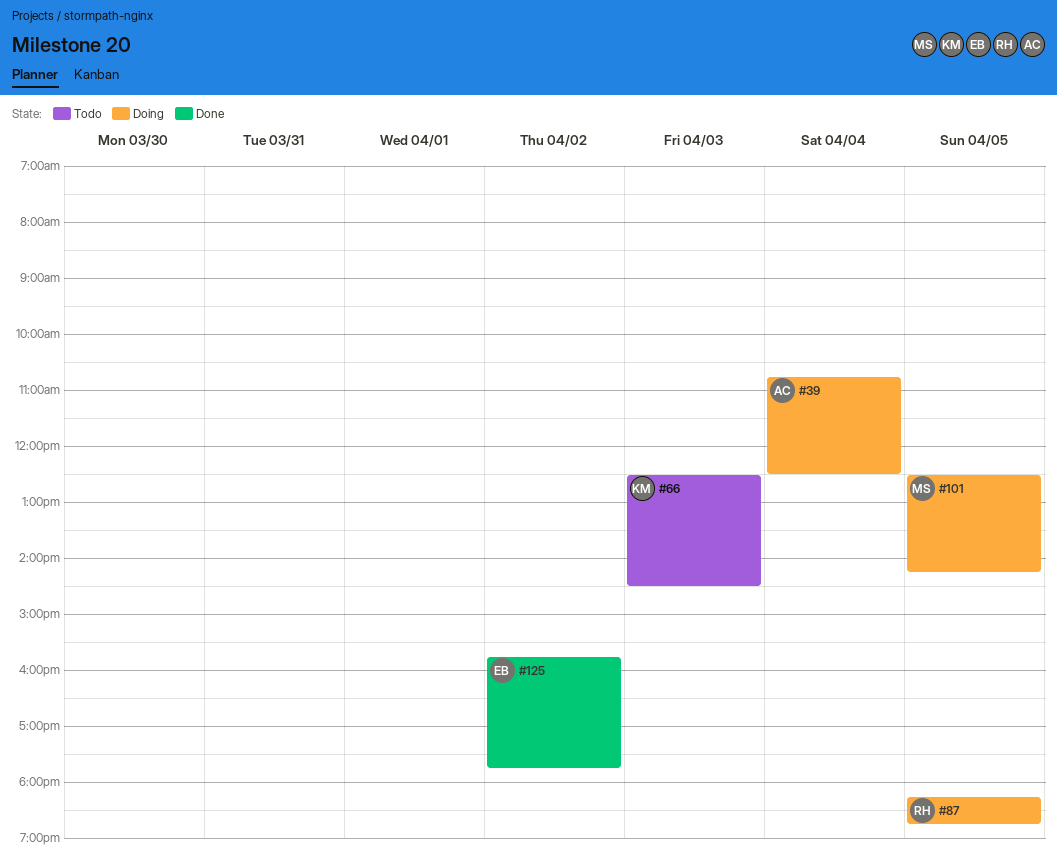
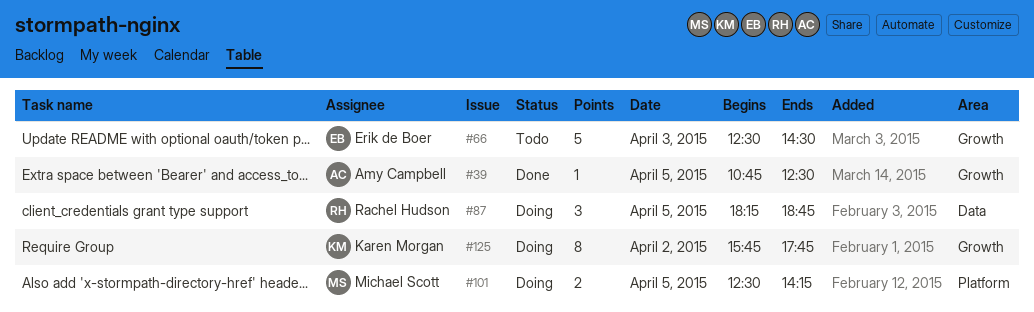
#39, status: Doing -> Done
#39, day: Apr 4 -> Apr 5
#66, owner: Karen Morgan -> Erik de Boer
#125, status: Done -> Doing
#125, owner: Erik de Boer -> Karen Morgan

